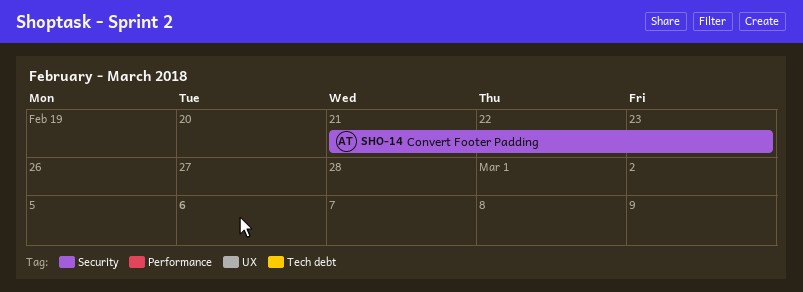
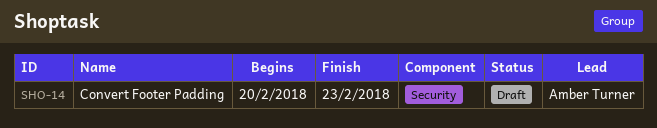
SHO-14, start: Feb 21 -> Feb 20

